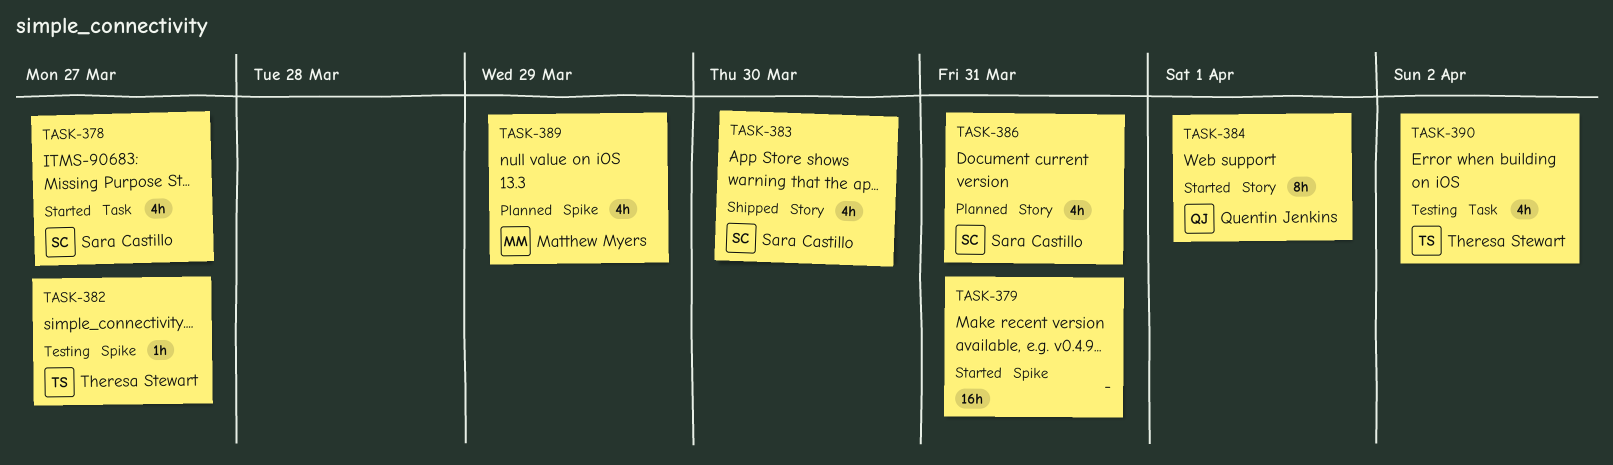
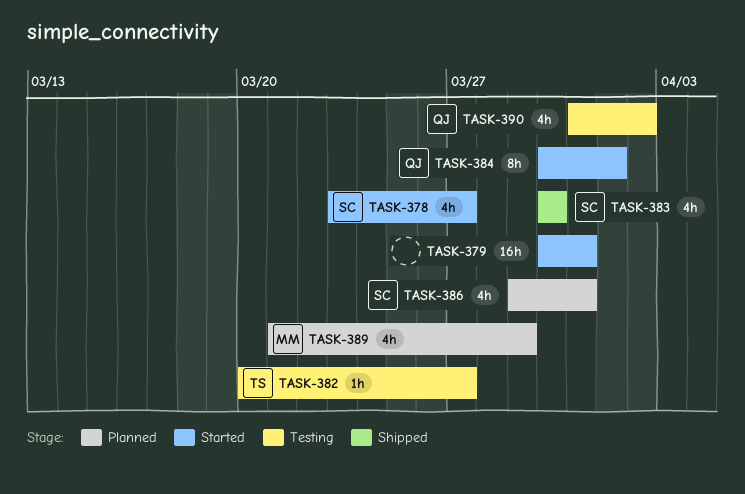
TASK-390, owner: Theresa Stewart -> Quentin Jenkins

